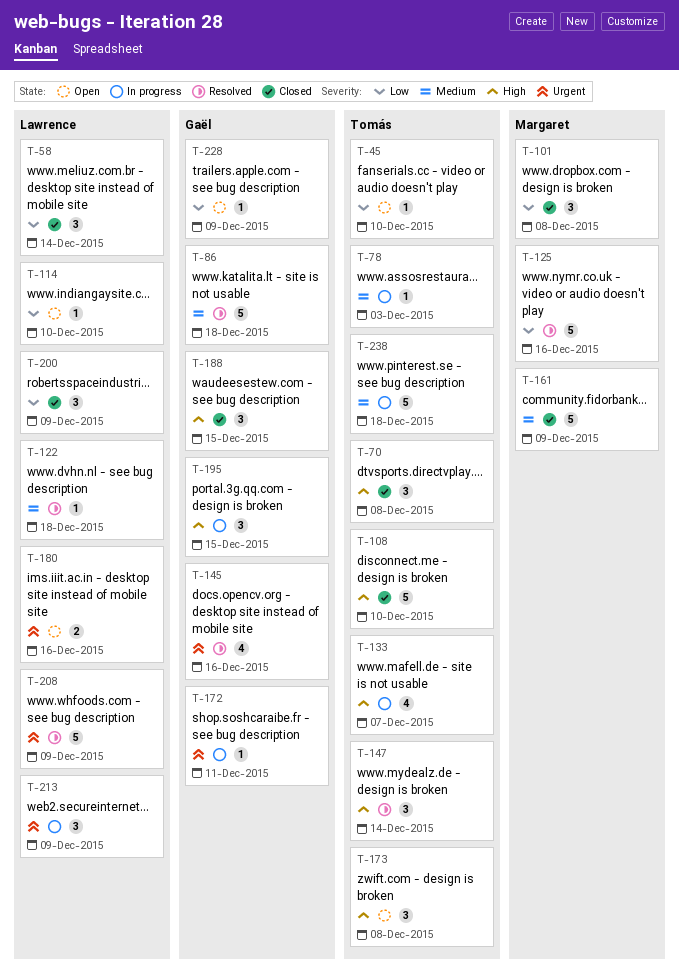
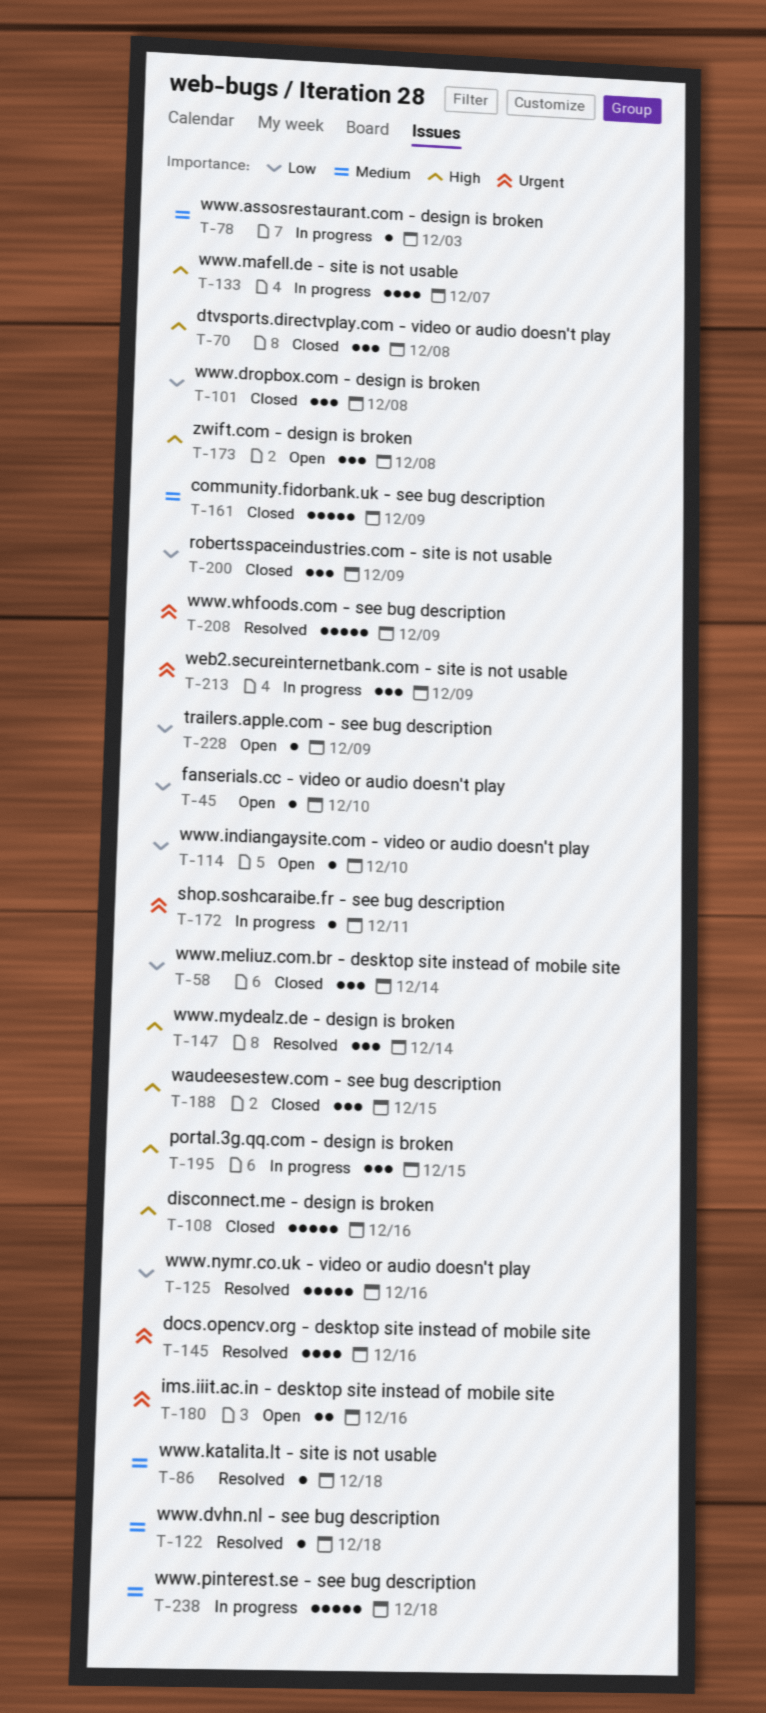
T-86, estimate: 5 -> 1
T-108, due: Dec 10 -> Dec 16

